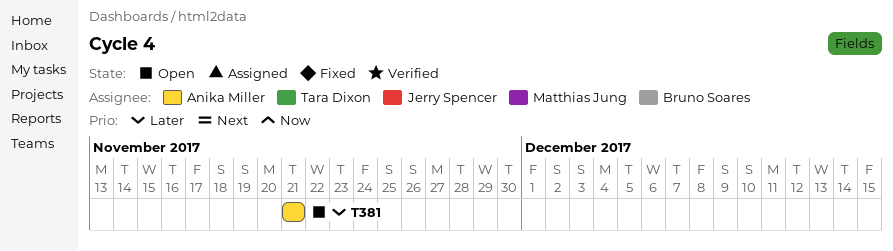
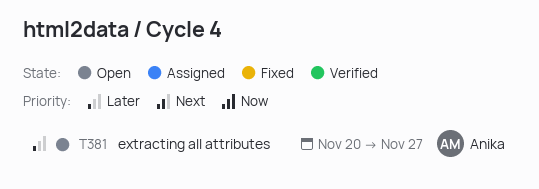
T381, start: Nov 21 -> Nov 20
T381, due: Nov 21 -> Nov 27

